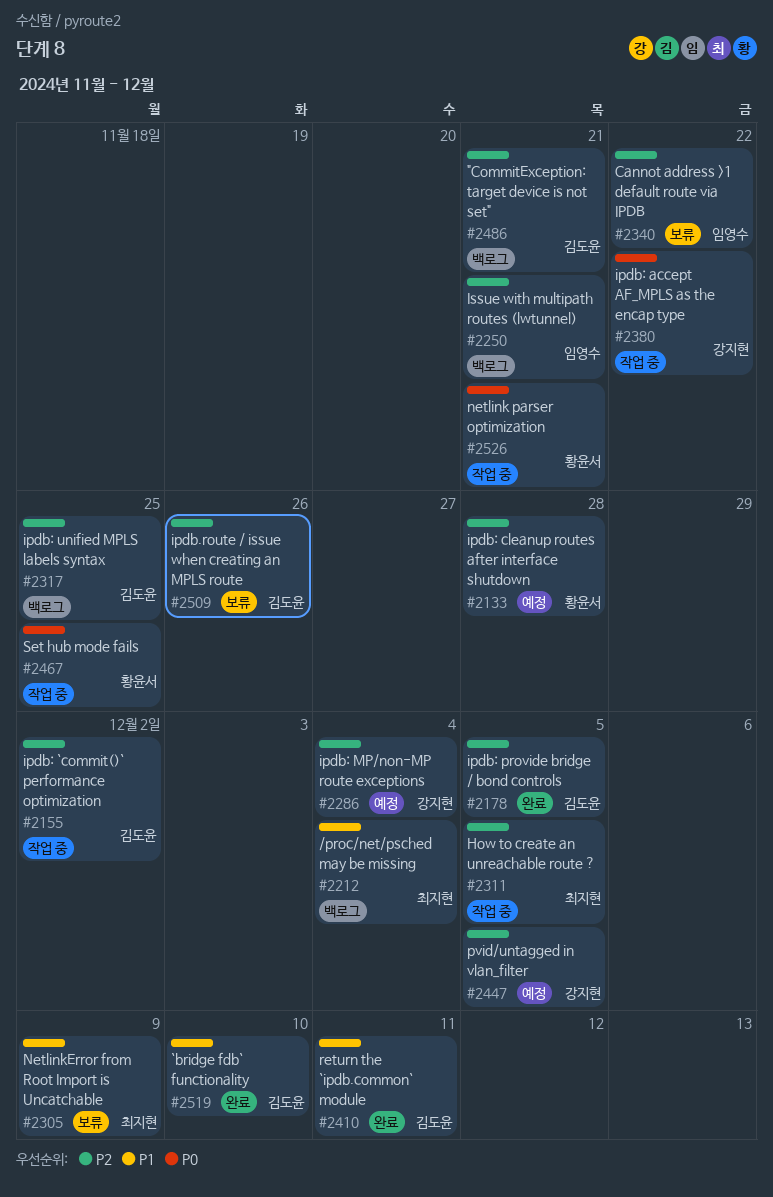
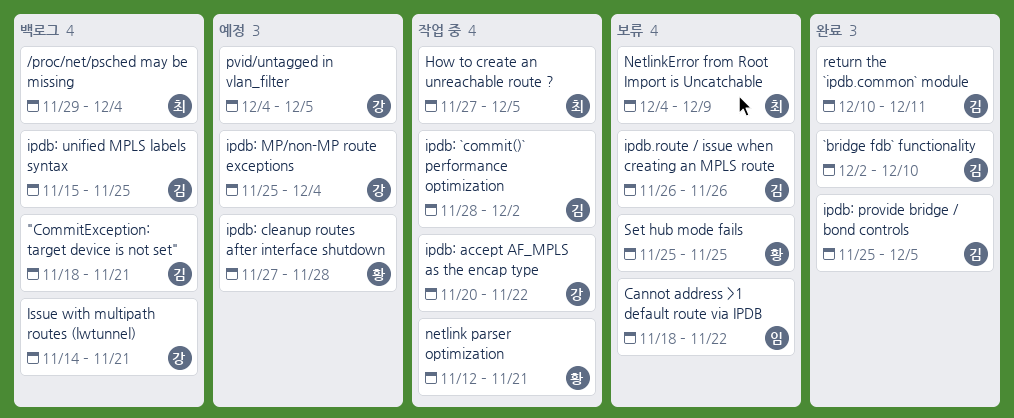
Issue with multipath routes (lwtunnel), owner: 임영수 -> 강지현
Set hub mode fails, status: 작업 중 -> 보류

